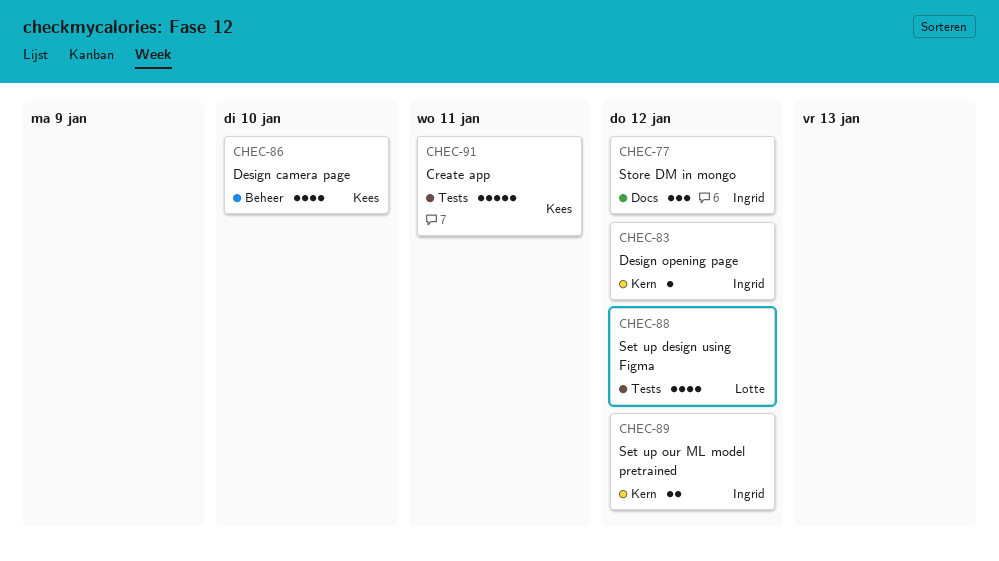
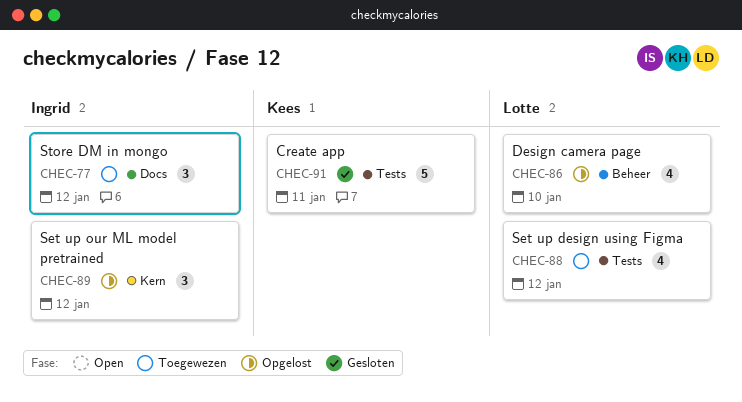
CHEC-83: present -> none
CHEC-86, owner: Kees -> Lotte
CHEC-89, estimate: 2 -> 3

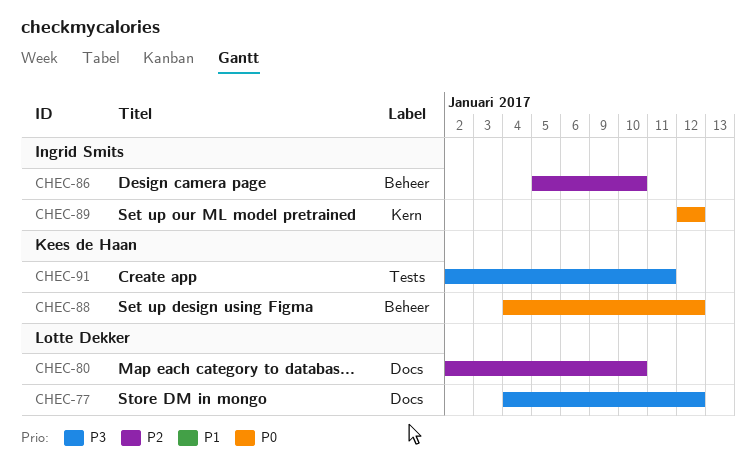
CHEC-77, owner: Ingrid Smits -> Lotte Dekker
CHEC-80: none -> present
CHEC-86, owner: Lotte Dekker -> Ingrid Smits
CHEC-88, owner: Lotte Dekker -> Kees de Haan
CHEC-88, label: Tests -> Beheer

